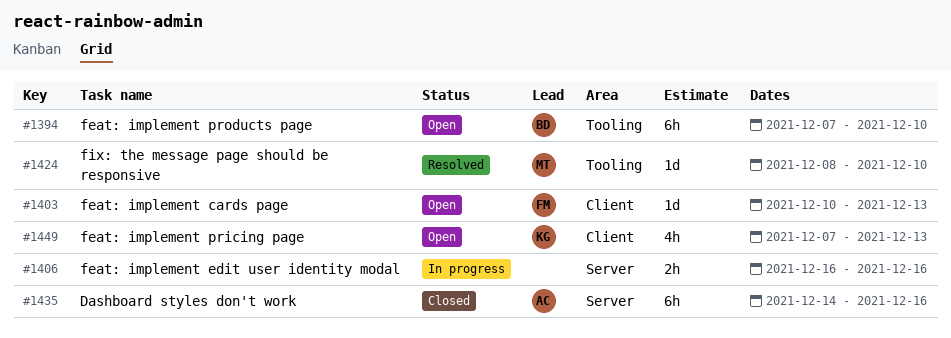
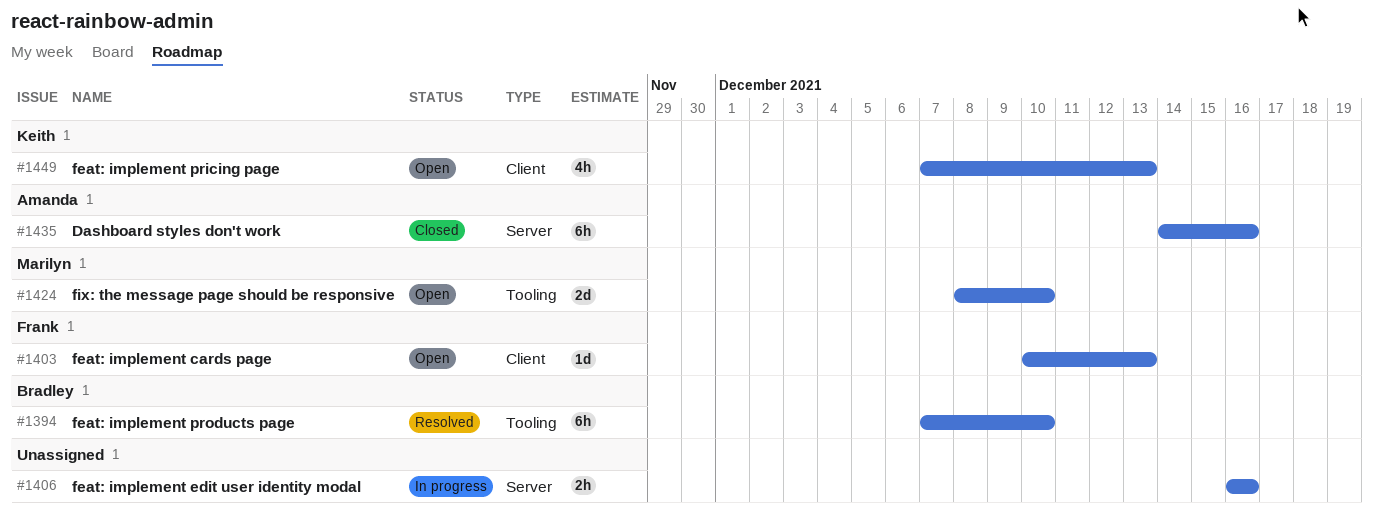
#1394, status: Open -> Resolved
#1424, status: Resolved -> Open
#1424, estimate: 1d -> 2d

